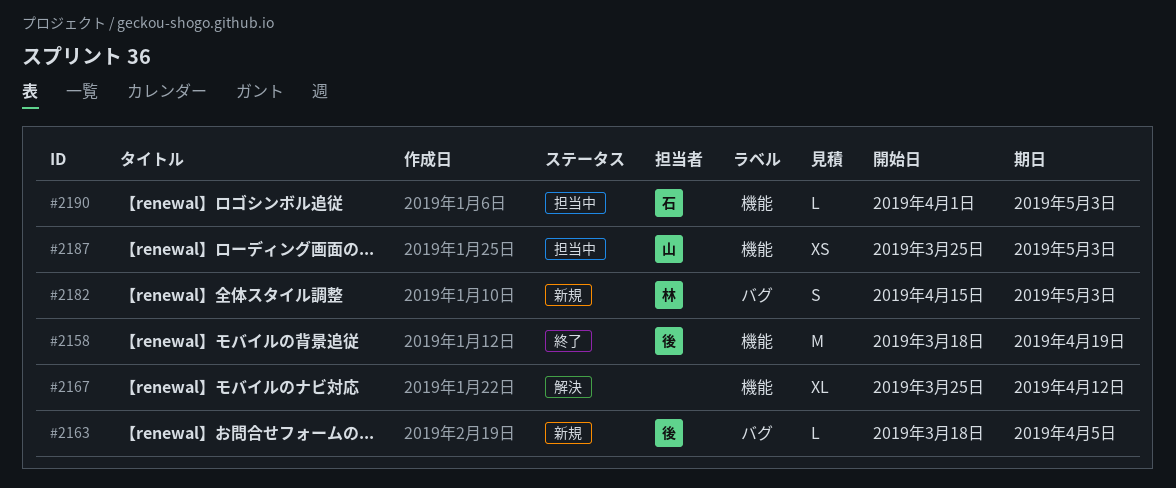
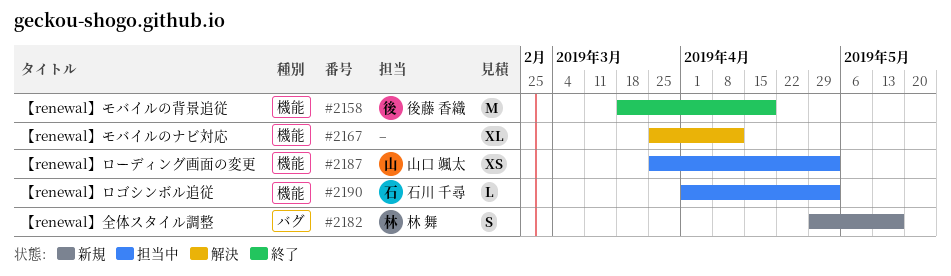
#2163: present -> none
#2182, start: Apr 15 -> Apr 29
#2182, due: May 3 -> May 17

